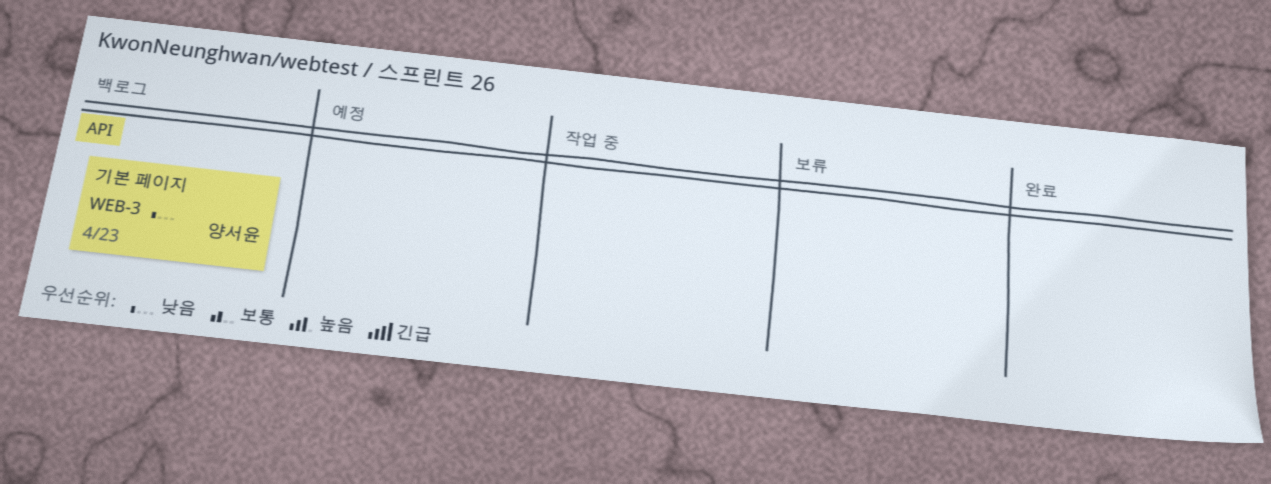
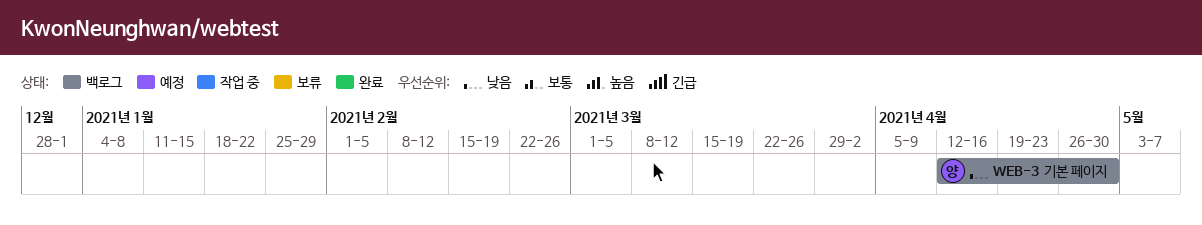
WEB-3, due: Apr 23 -> Apr 30

